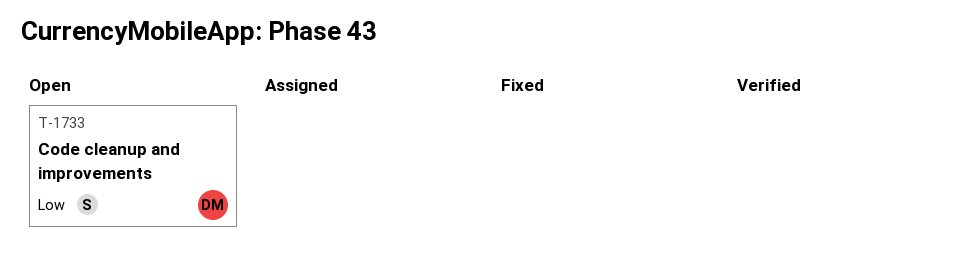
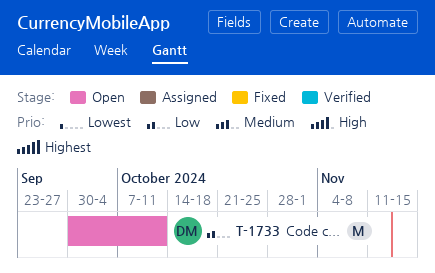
T-1733, estimate: S -> M

